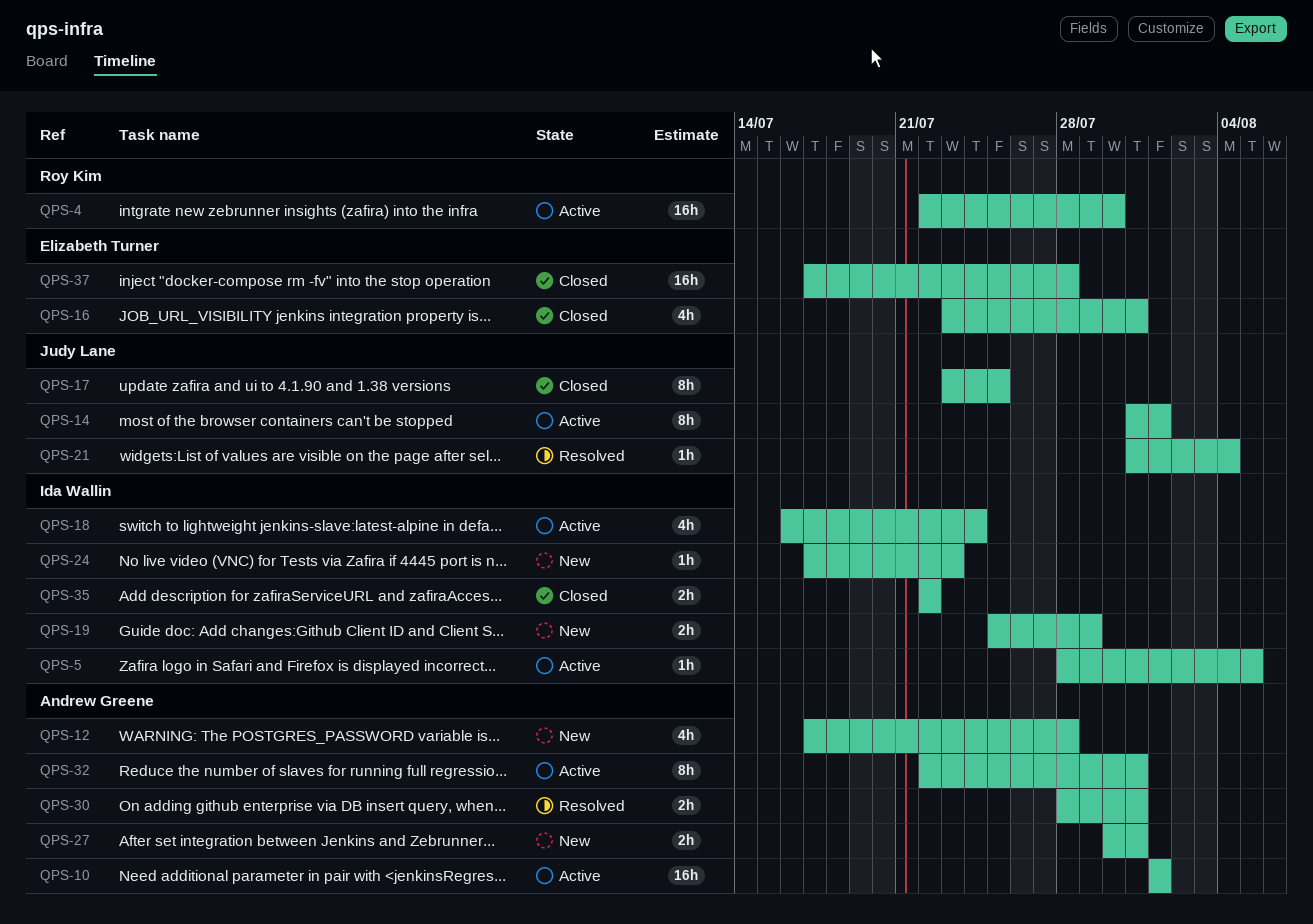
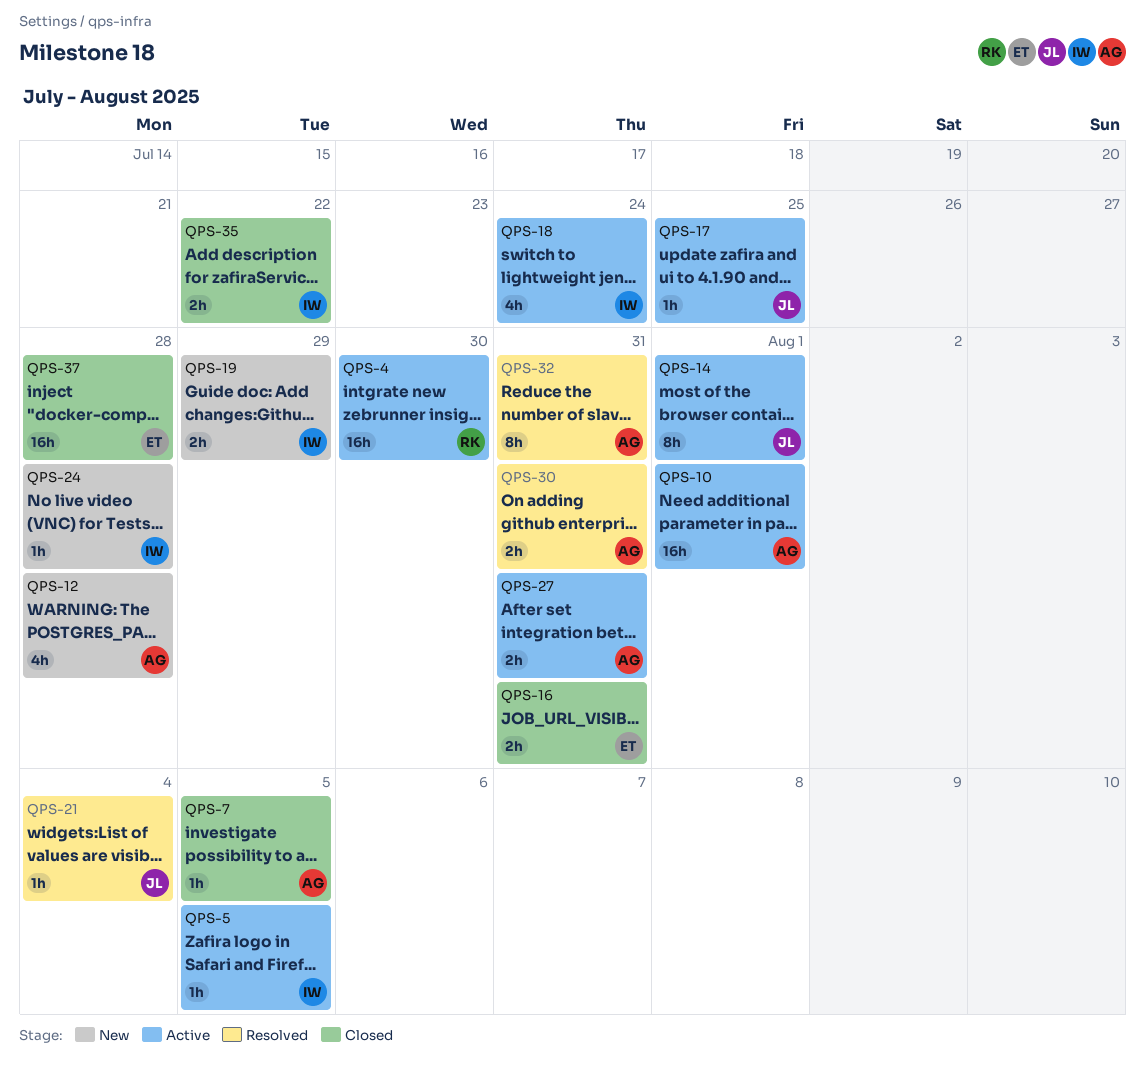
QPS-7: none -> present
QPS-16, estimate: 4h -> 2h
QPS-17, status: Closed -> Active
QPS-17, estimate: 8h -> 1h
QPS-24, due: Jul 23 -> Jul 28
QPS-27, status: New -> Active
QPS-32, status: Active -> Resolved

